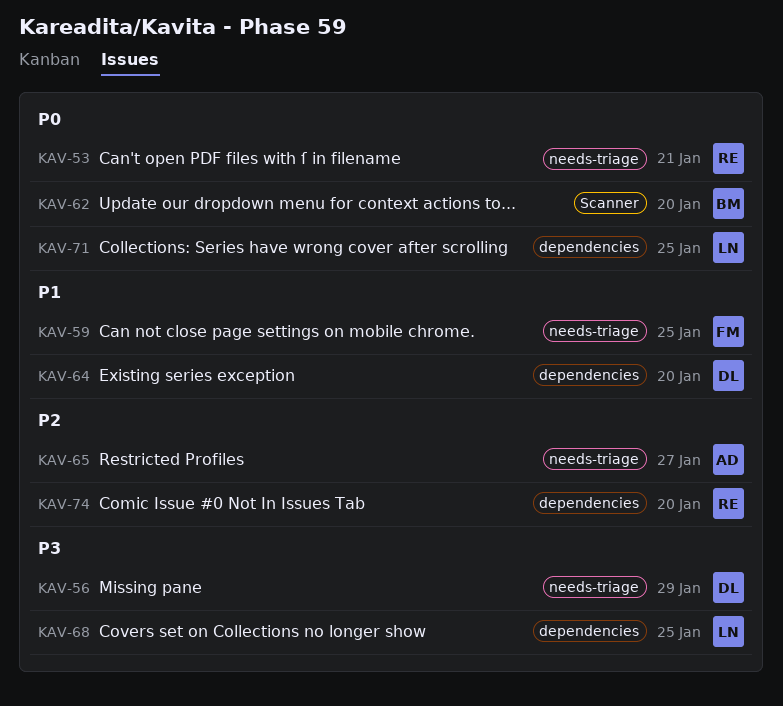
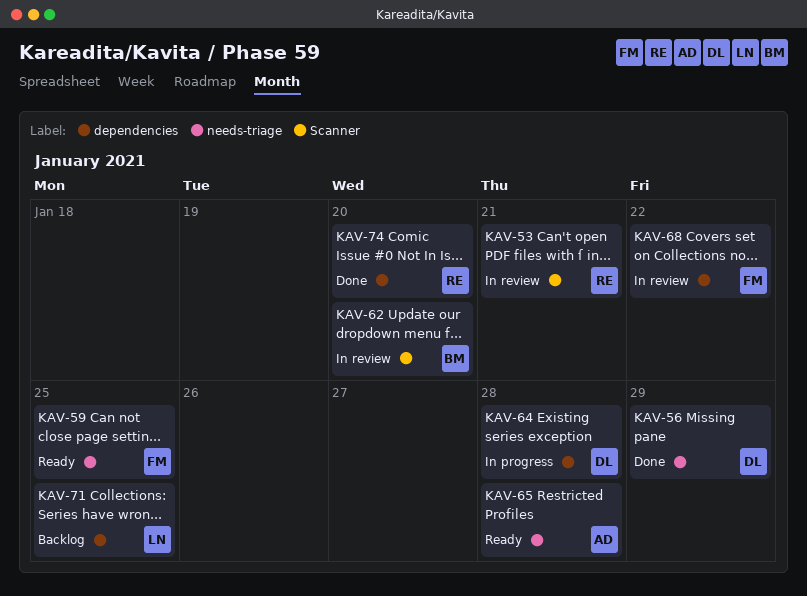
KAV-53, label: needs-triage -> Scanner
KAV-64, due: Jan 20 -> Jan 28
KAV-65, due: Jan 27 -> Jan 28
KAV-68, owner: LN -> FM
KAV-68, due: Jan 25 -> Jan 22

